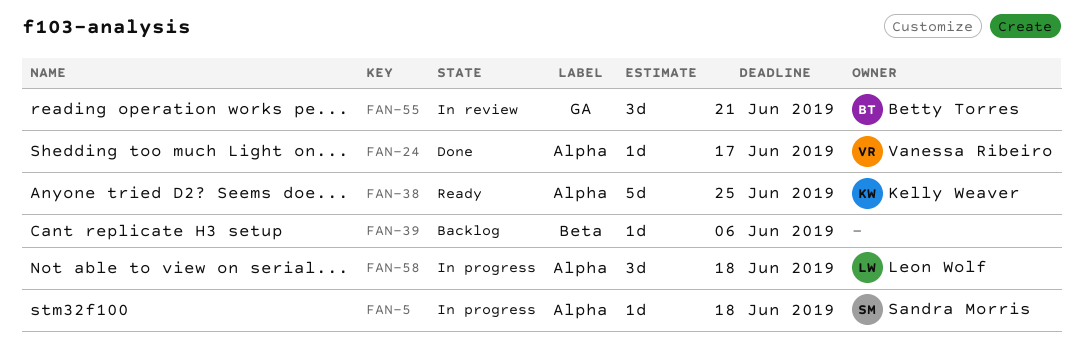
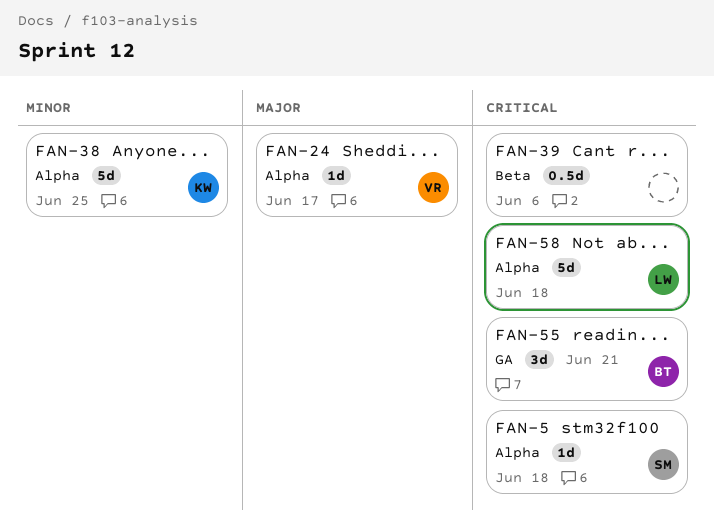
FAN-39, estimate: 1d -> 0.5d
FAN-58, estimate: 3d -> 5d

